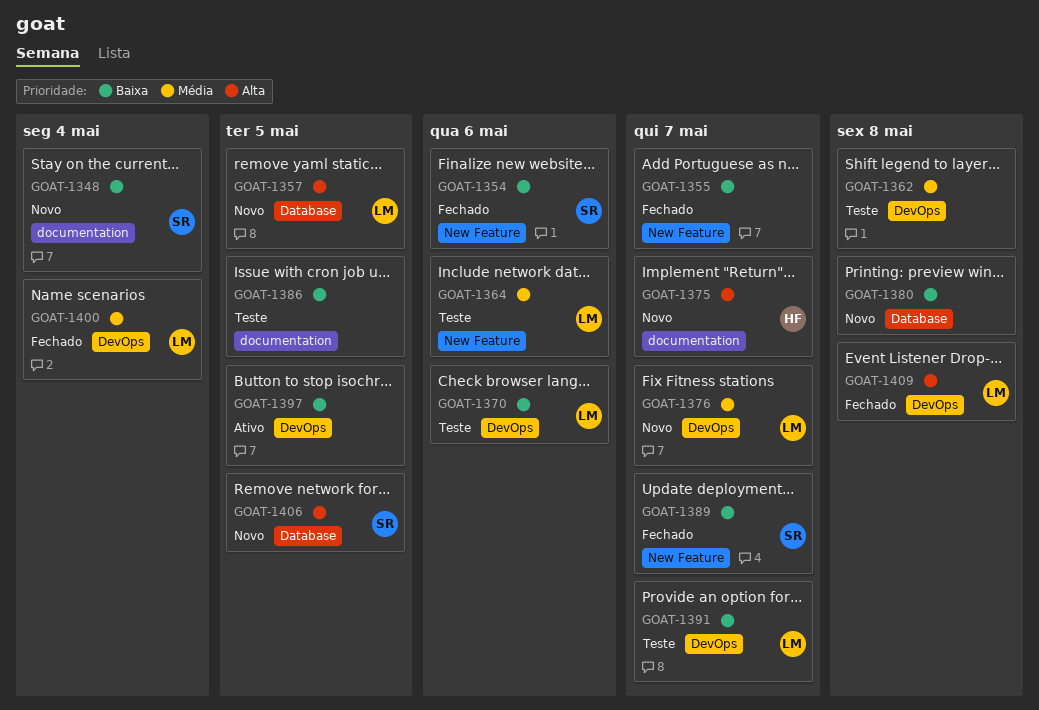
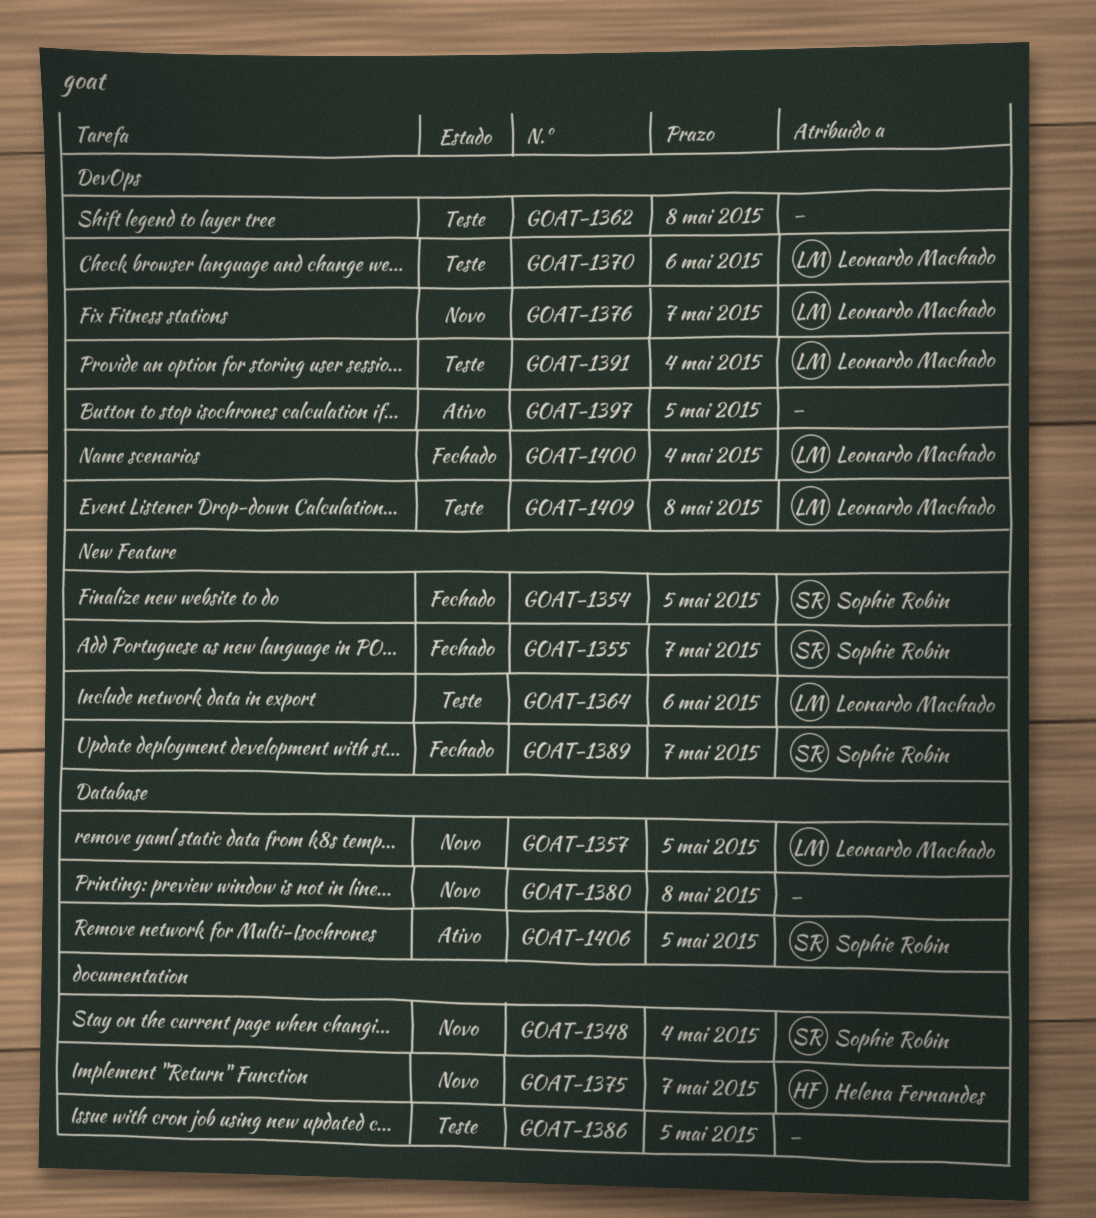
GOAT-1354, due: May 6 -> May 5
GOAT-1355, owner: none -> Sophie Robin
GOAT-1391, due: May 7 -> May 4
GOAT-1406, status: Novo -> Ativo
GOAT-1409, status: Fechado -> Teste

